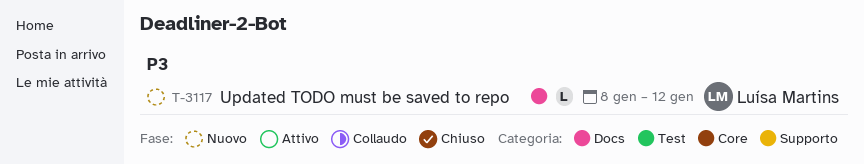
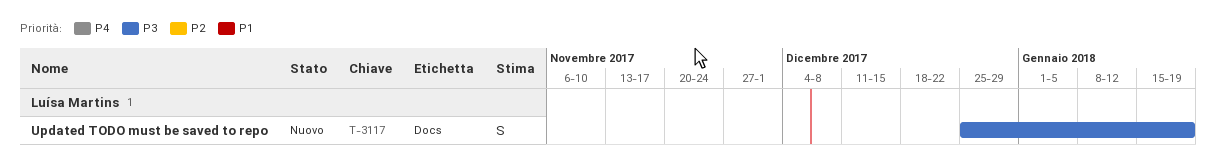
T-3117, estimate: L -> S
T-3117, start: Jan 8 -> Dec 25
T-3117, due: Jan 12 -> Jan 19

